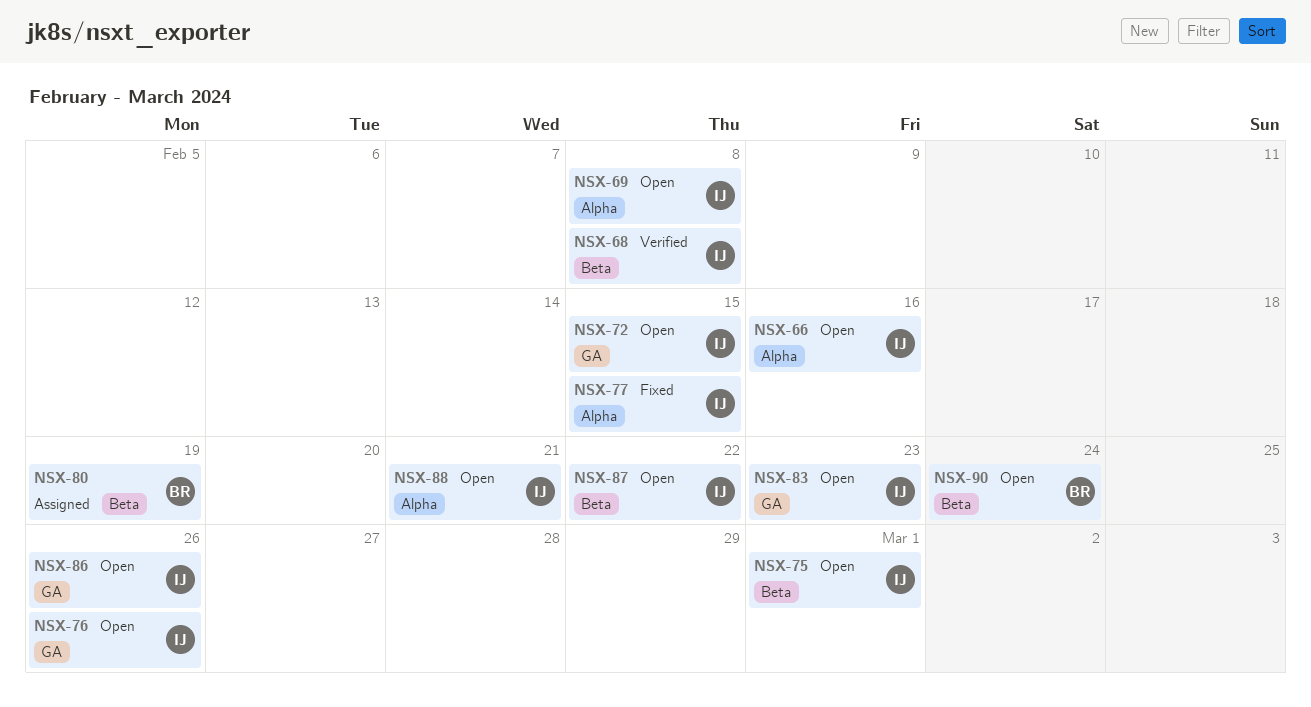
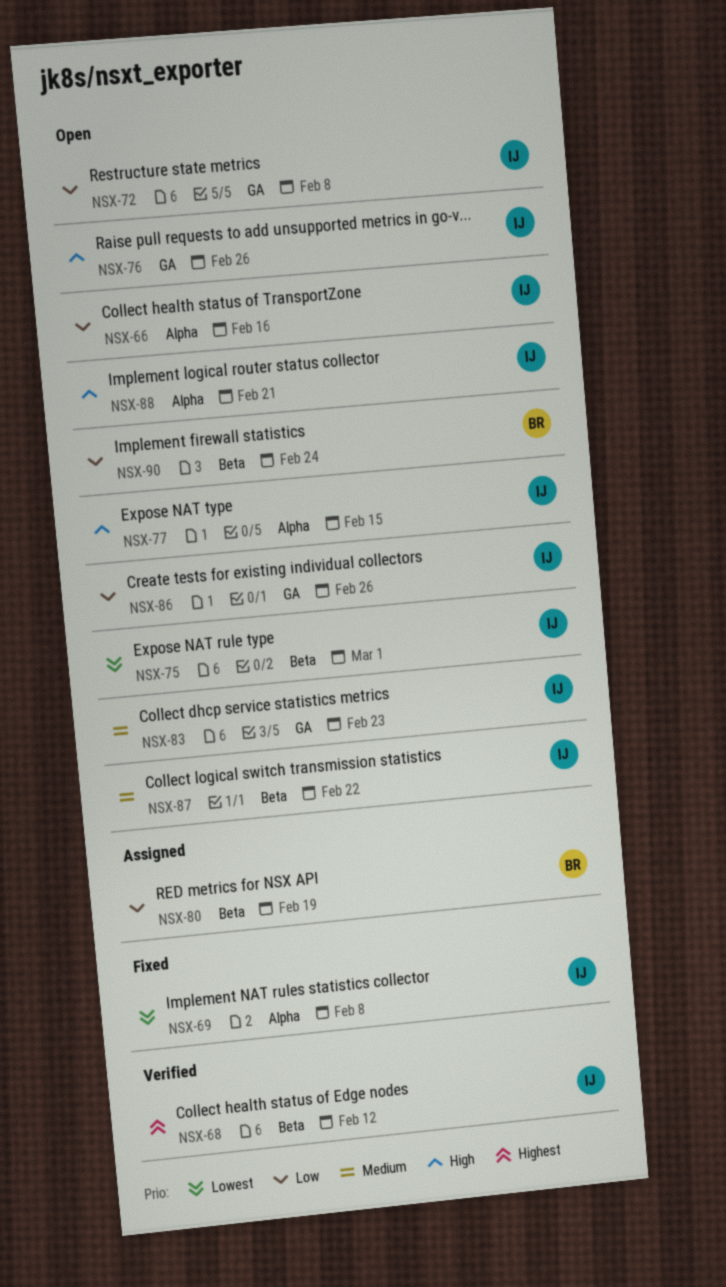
NSX-68, due: Feb 8 -> Feb 12
NSX-69, status: Open -> Fixed
NSX-72, due: Feb 15 -> Feb 8
NSX-77, status: Fixed -> Open

